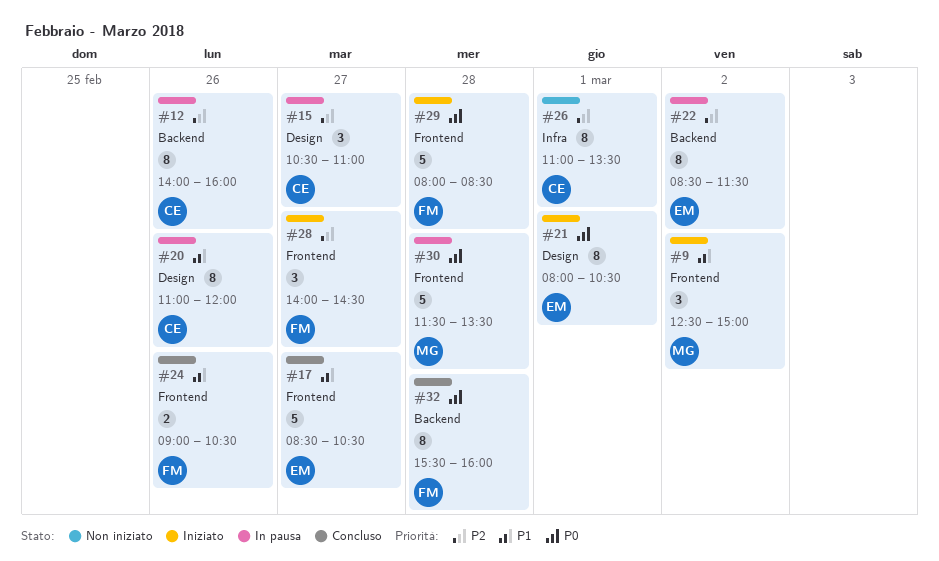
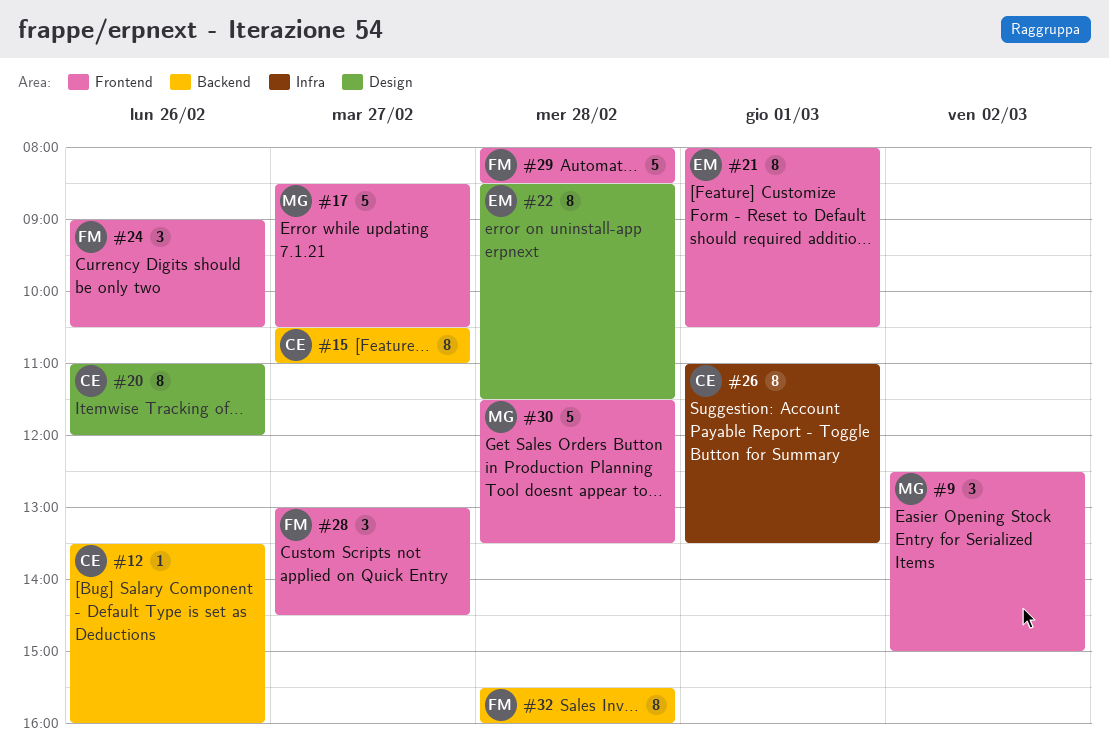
#12, estimate: 8 -> 1
#12, begins: 14:00 -> 13:30
#15, label: Design -> Backend
#15, estimate: 3 -> 8
#17, owner: EM -> MG
#21, label: Design -> Frontend
#22, label: Backend -> Design
#22, day: Mar 2 -> Feb 28
#24, estimate: 2 -> 3
#28, begins: 14:00 -> 13:00

